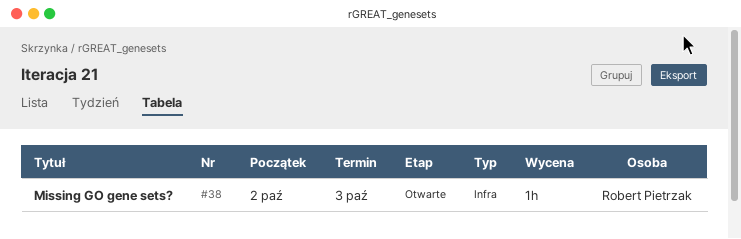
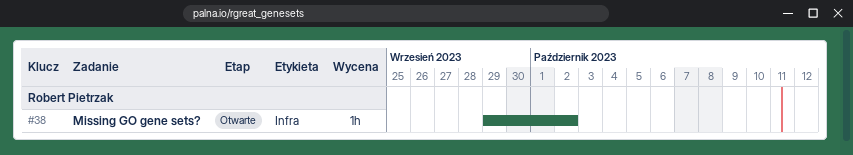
#38, start: Oct 2 -> Sep 29
#38, due: Oct 3 -> Oct 2

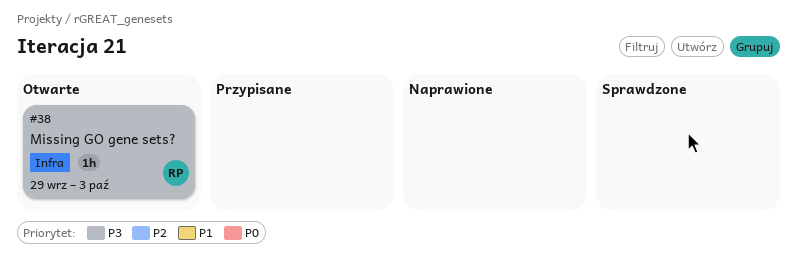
#38, due: Oct 2 -> Oct 3

